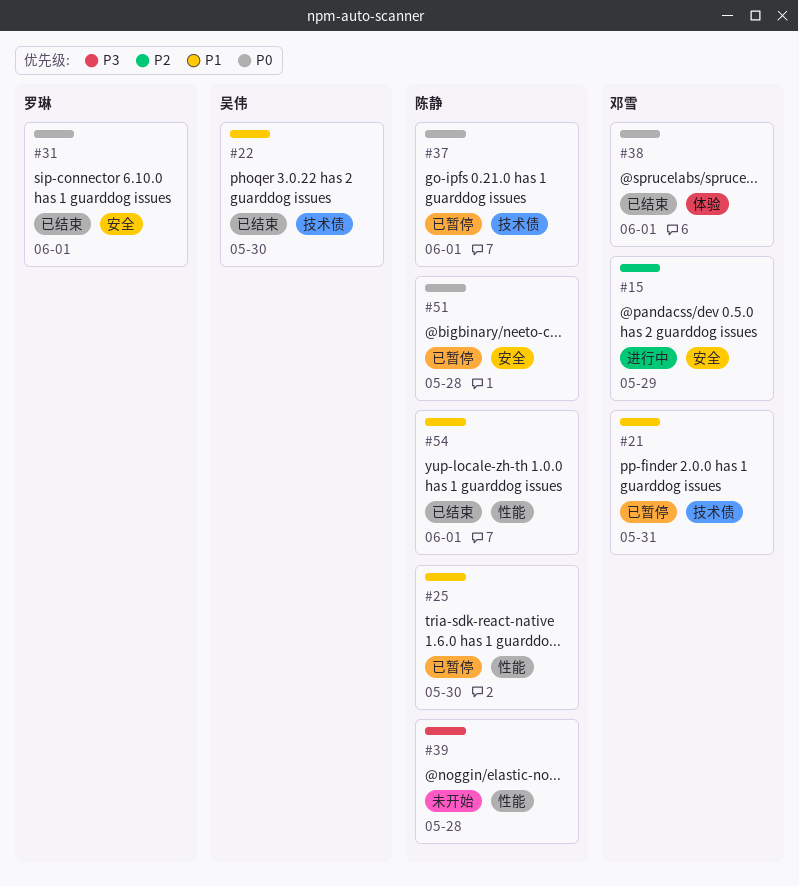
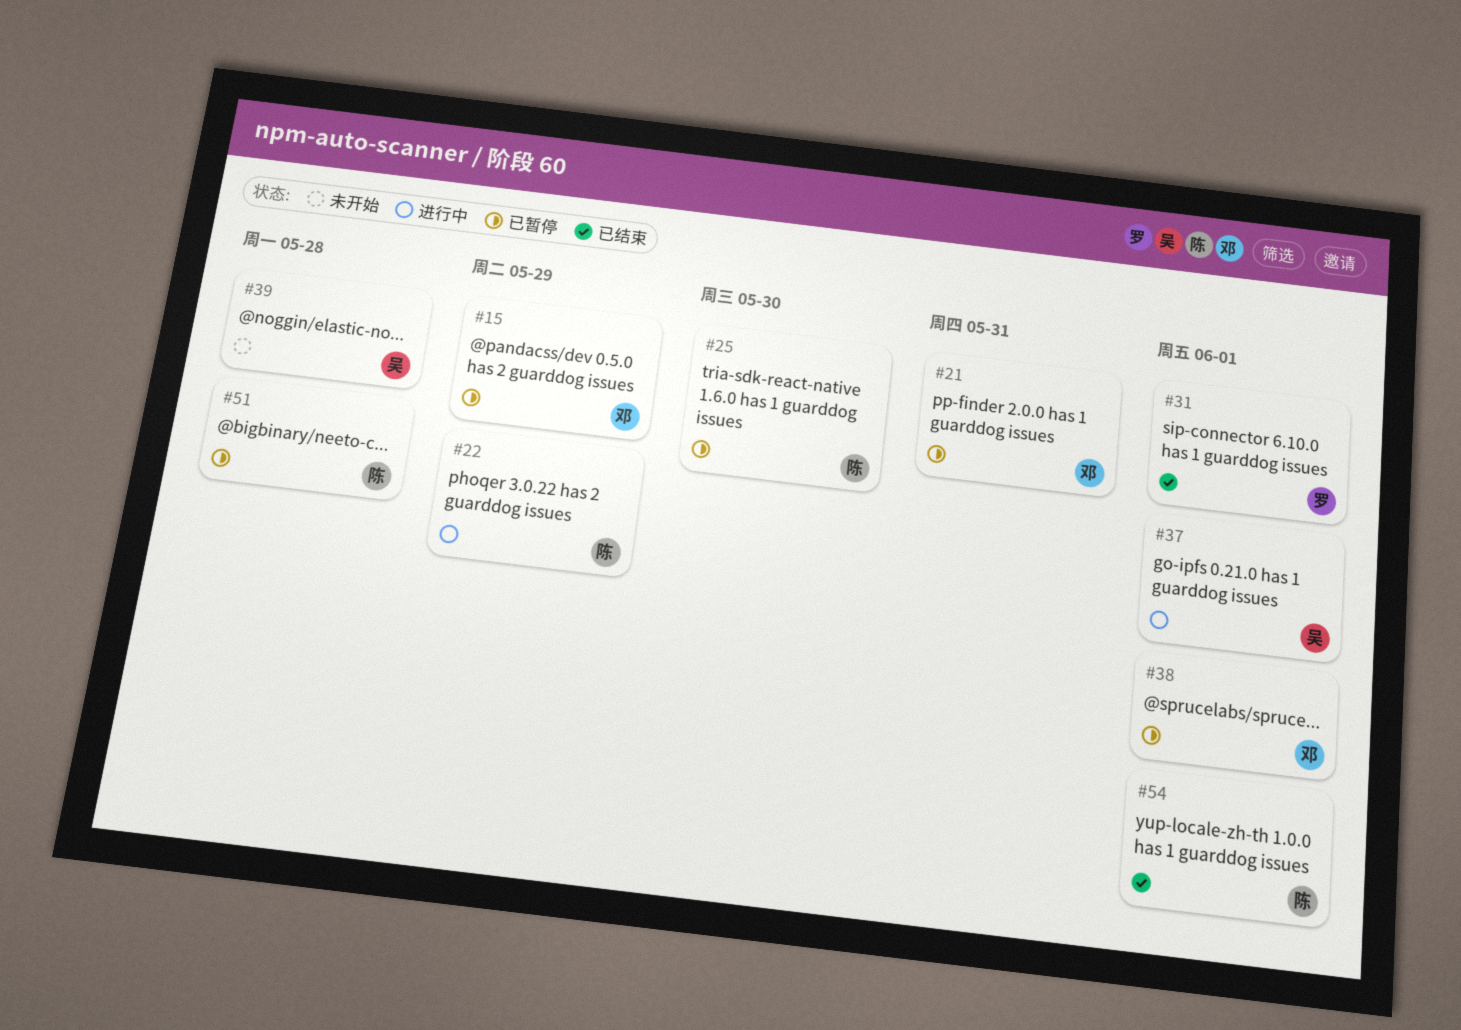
#15, status: 进行中 -> 已暂停
#22, status: 已结束 -> 进行中
#22, owner: 吴伟 -> 陈静
#22, due: May 30 -> May 29
#37, status: 已暂停 -> 进行中
#37, owner: 陈静 -> 吴伟
#38, status: 已结束 -> 已暂停
#39, owner: 陈静 -> 吴伟

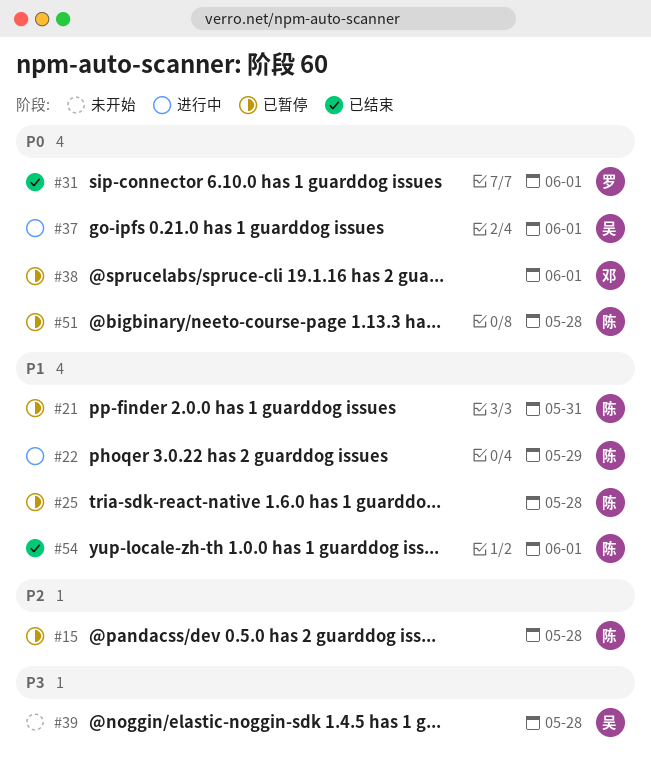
#15, owner: 邓 -> 陈
#15, due: May 29 -> May 28
#21, owner: 邓 -> 陈
#25, due: May 30 -> May 28

